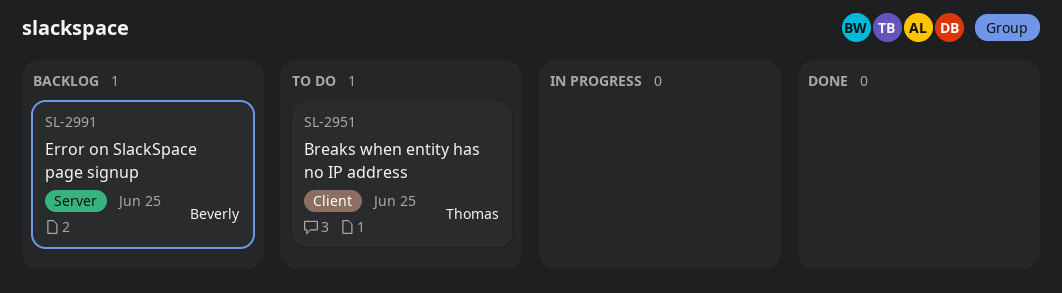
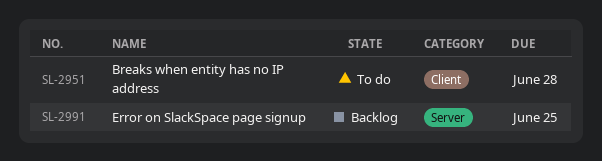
SL-2951, due: Jun 25 -> Jun 28

